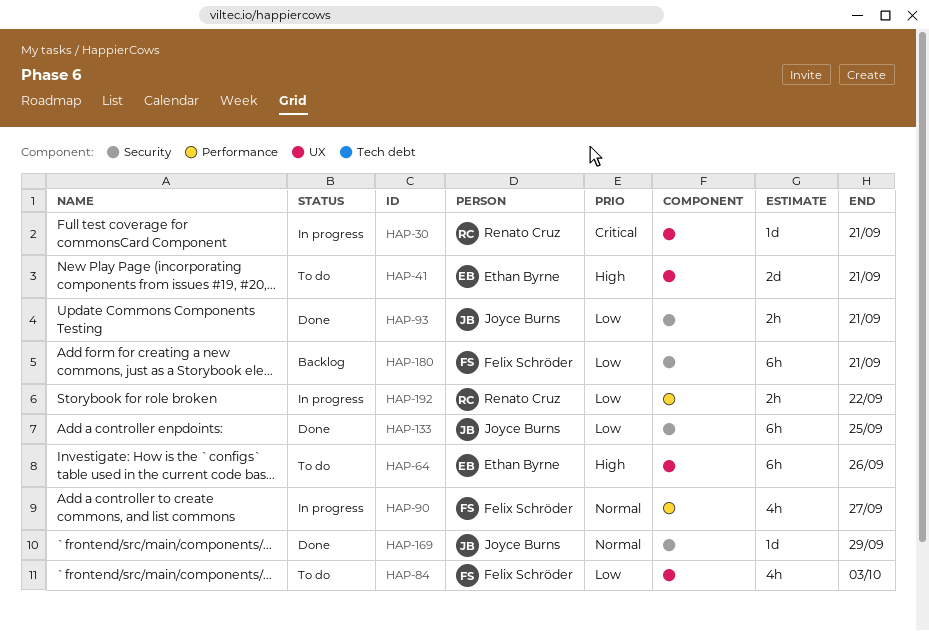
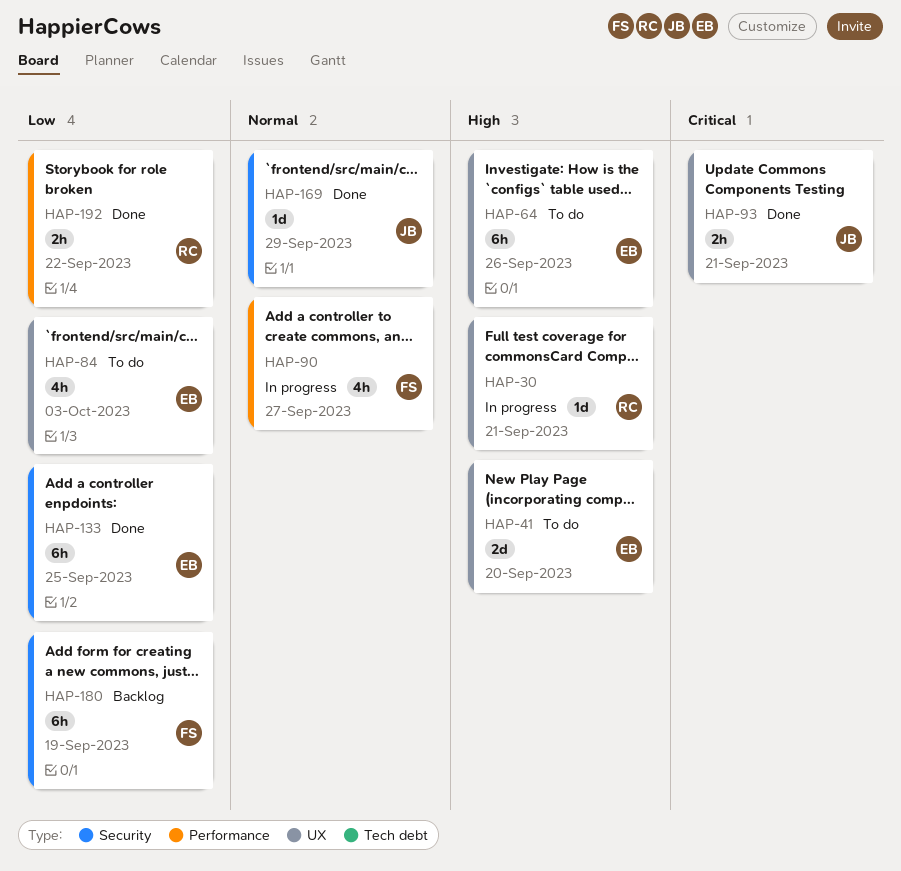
HAP-30, priority: Critical -> High
HAP-41, due: Sep 21 -> Sep 20
HAP-84, owner: Felix Schröder -> Ethan Byrne
HAP-93, priority: Low -> Critical
HAP-93, label: Security -> UX
HAP-133, owner: Joyce Burns -> Ethan Byrne
HAP-180, due: Sep 21 -> Sep 19
HAP-192, status: In progress -> Done

